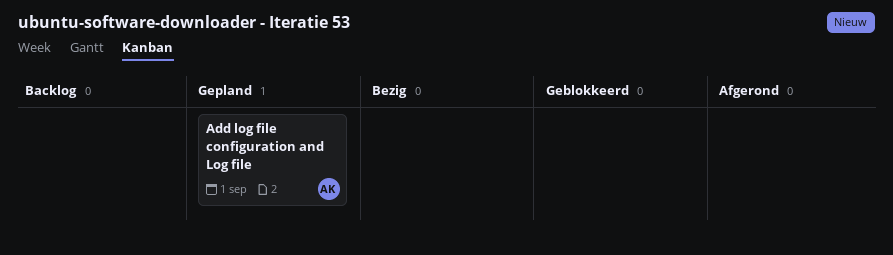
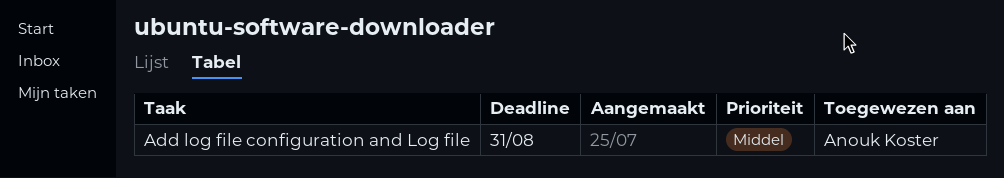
Add log file configuration and Log file, due: Sep 1 -> Aug 31

